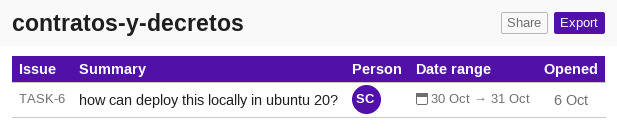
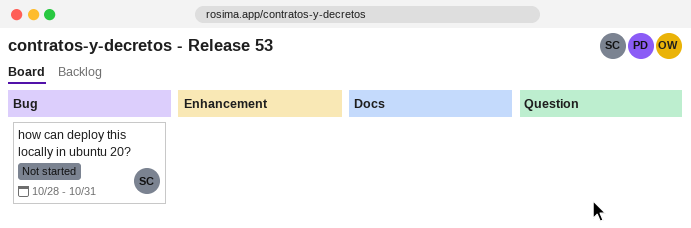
how can deploy this locally in ubuntu 20?, start: Oct 30 -> Oct 28

